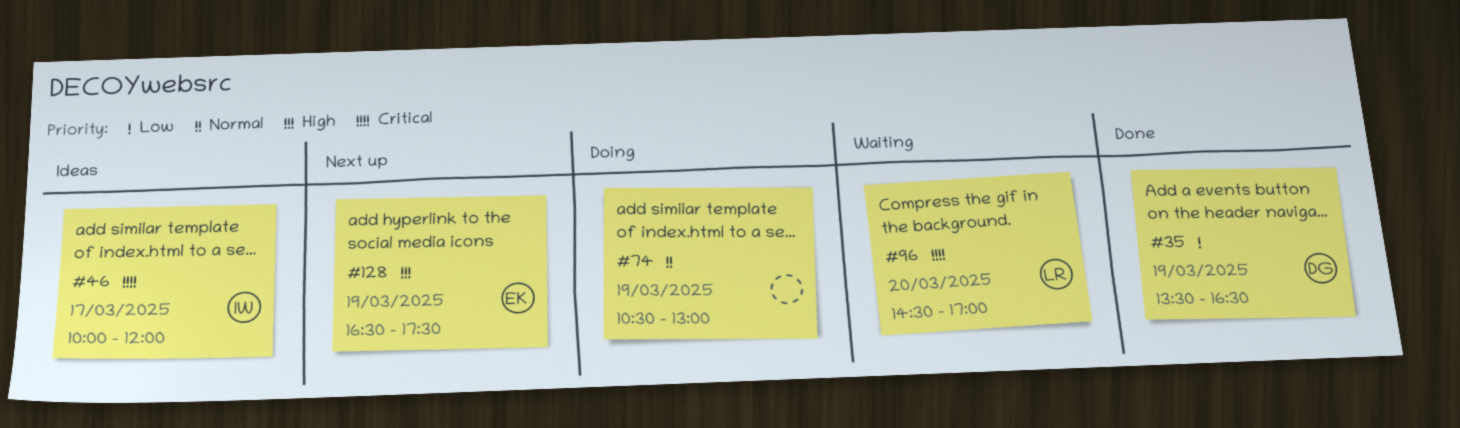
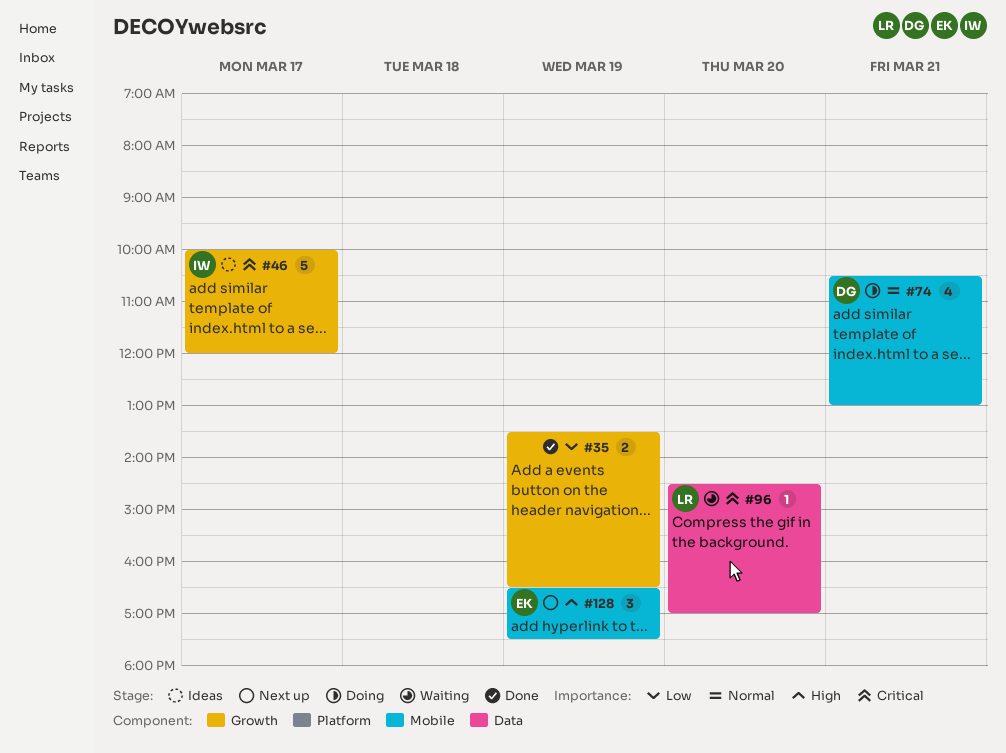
#35, owner: DG -> none
#74, owner: none -> DG
#74, day: Mar 19 -> Mar 21

